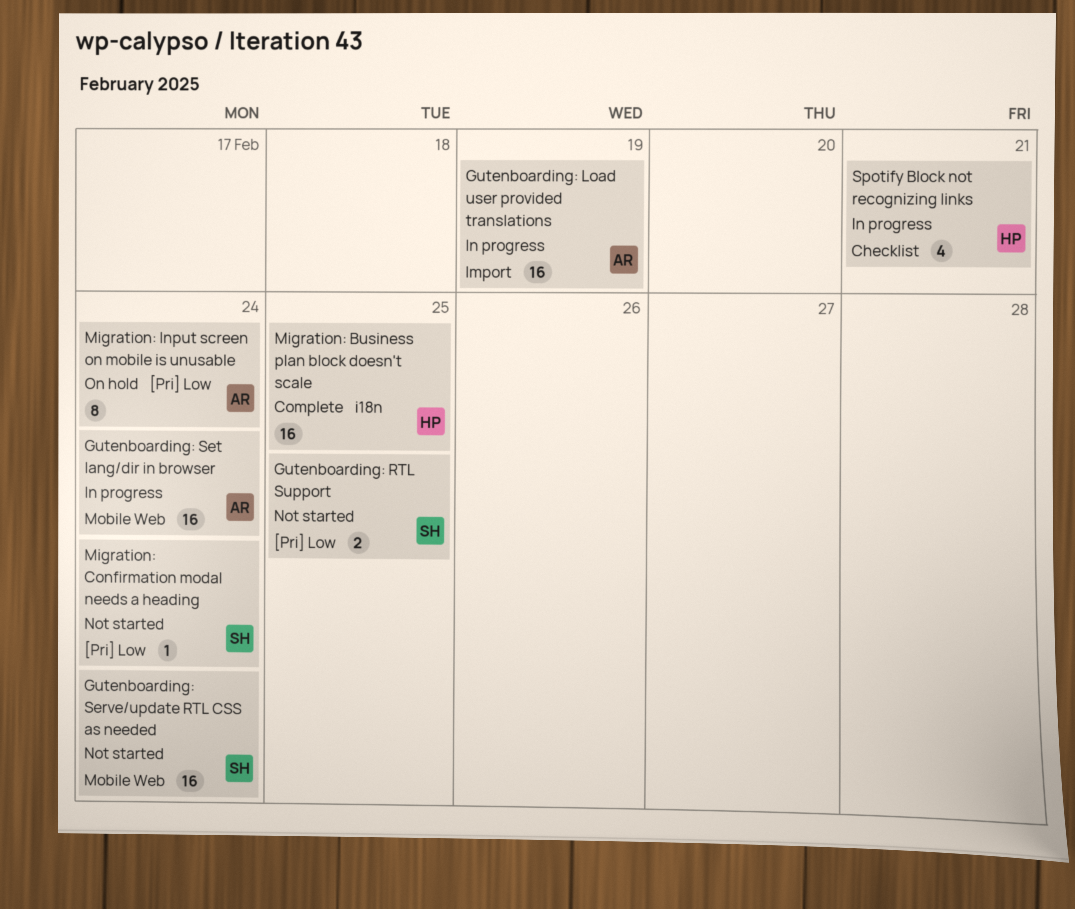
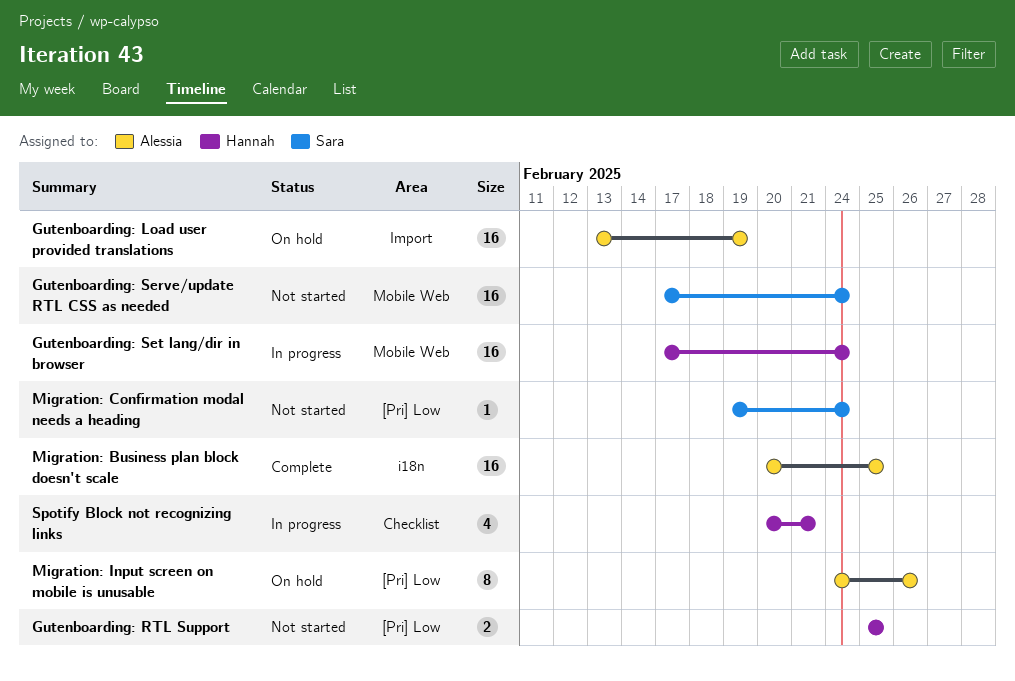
Gutenboarding: Load user provided translations, status: In progress -> On hold
Gutenboarding: RTL Support, owner: Sara -> Hannah
Gutenboarding: Set lang/dir in browser, owner: Alessia -> Hannah
Migration: Business plan block doesn't scale, owner: Hannah -> Alessia
Migration: Input screen on mobile is unusable, due: Feb 24 -> Feb 26

